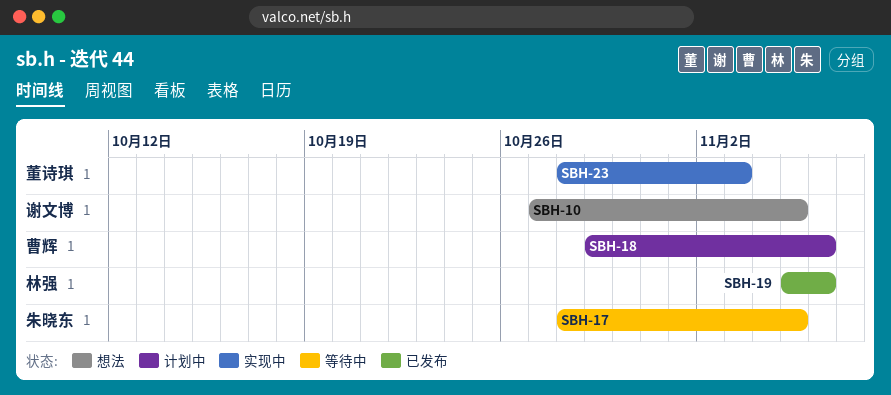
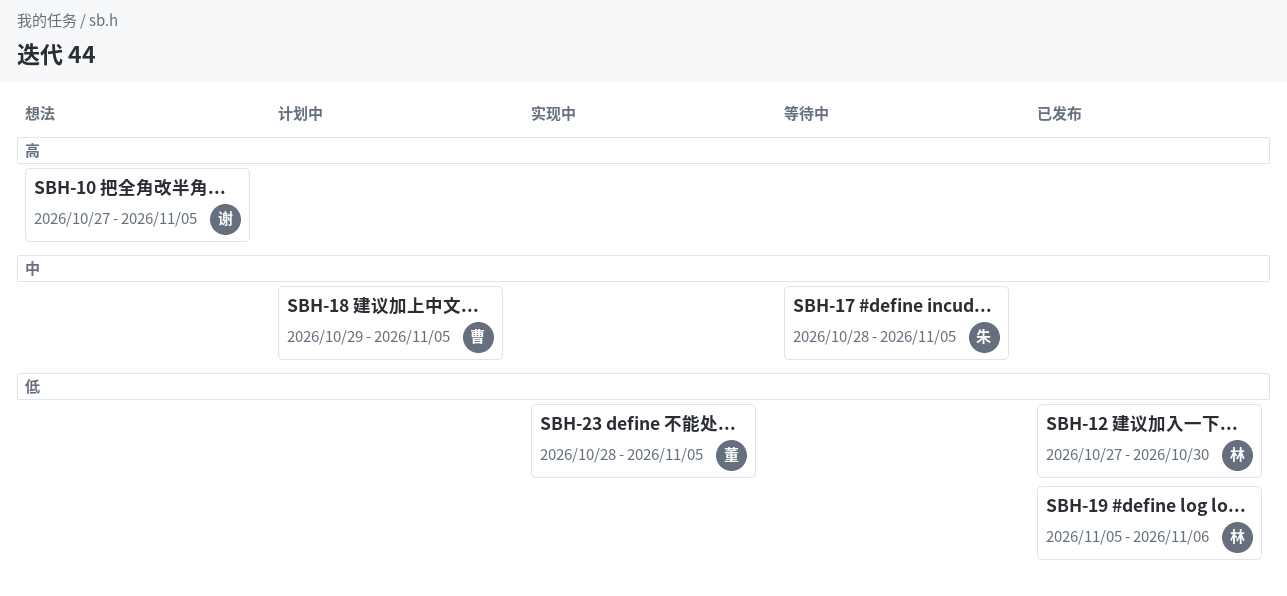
SBH-12: none -> present
SBH-18, due: Nov 6 -> Nov 5
SBH-23, due: Nov 3 -> Nov 5

